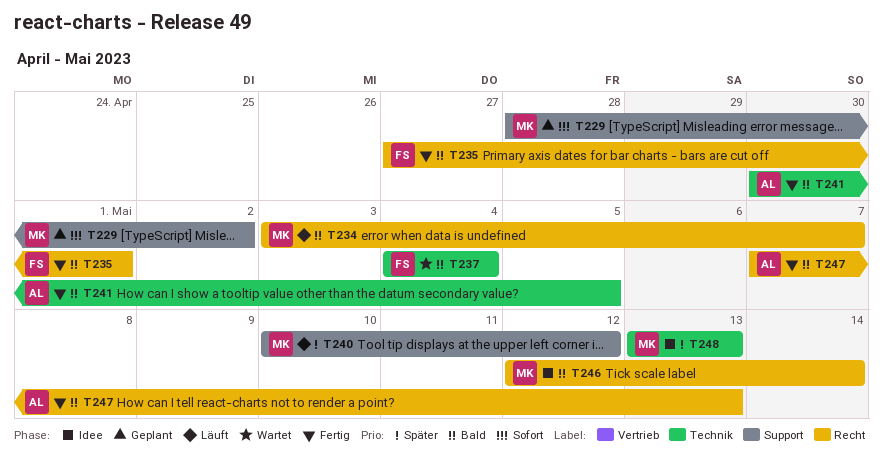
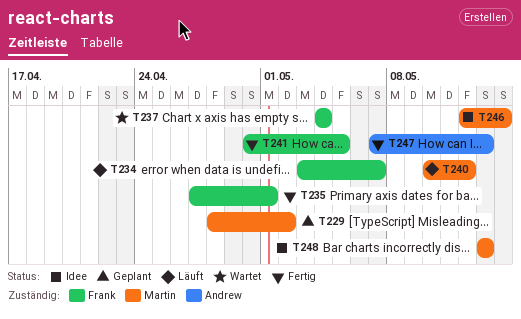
T234, owner: Martin -> Frank
T241, owner: Andrew -> Frank

